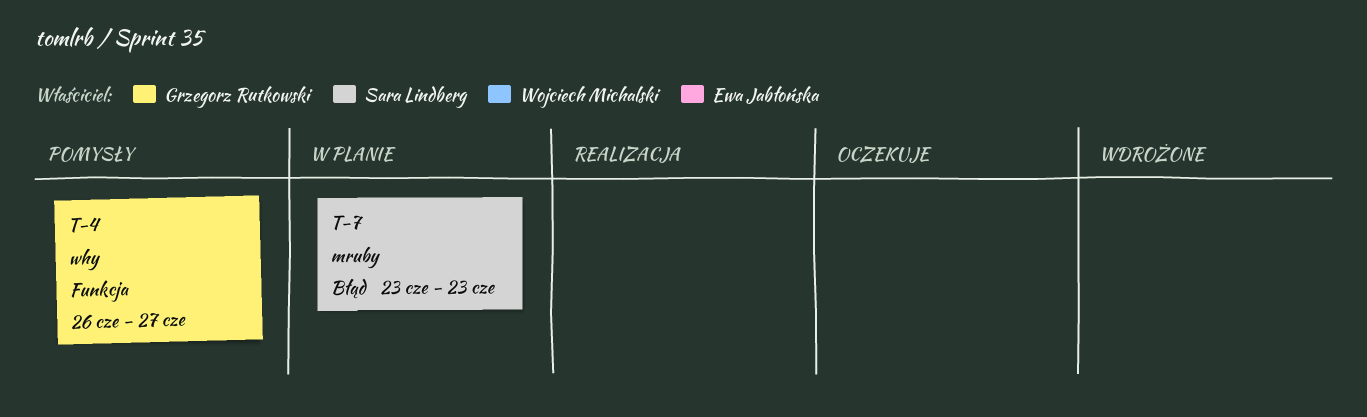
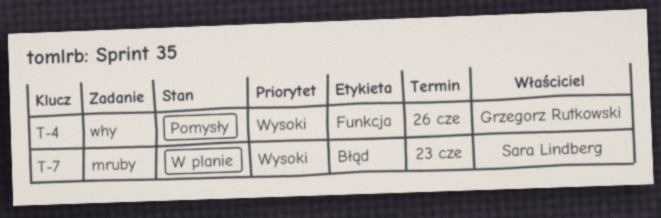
T-4, due: Jun 27 -> Jun 26

